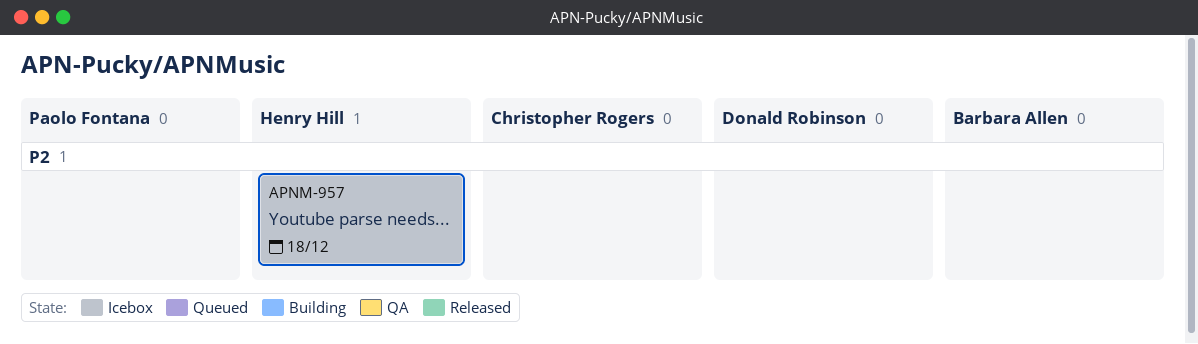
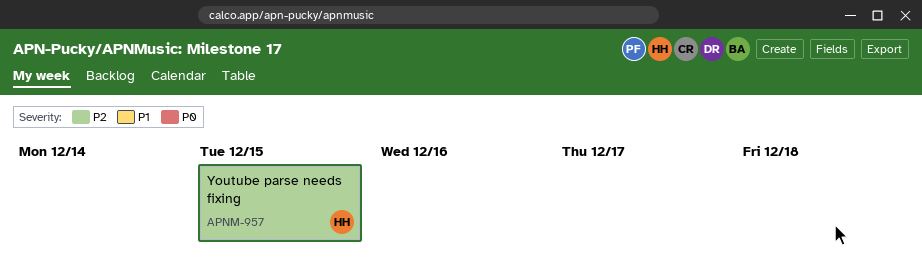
APNM-957, due: Dec 18 -> Dec 15

